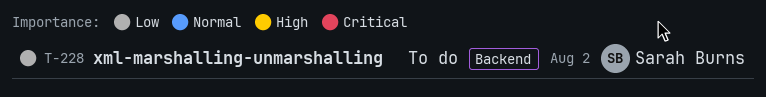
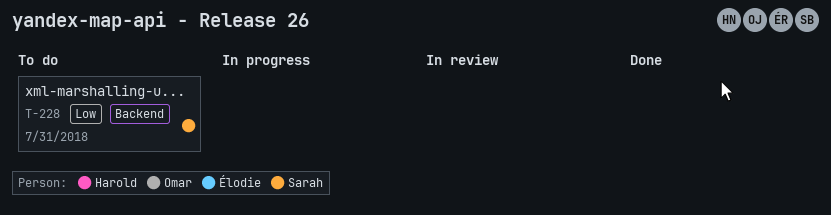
T-228, due: Aug 2 -> Jul 31

